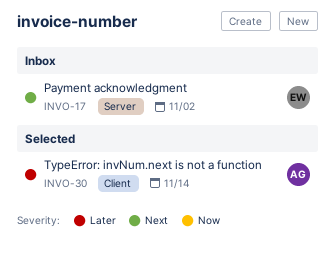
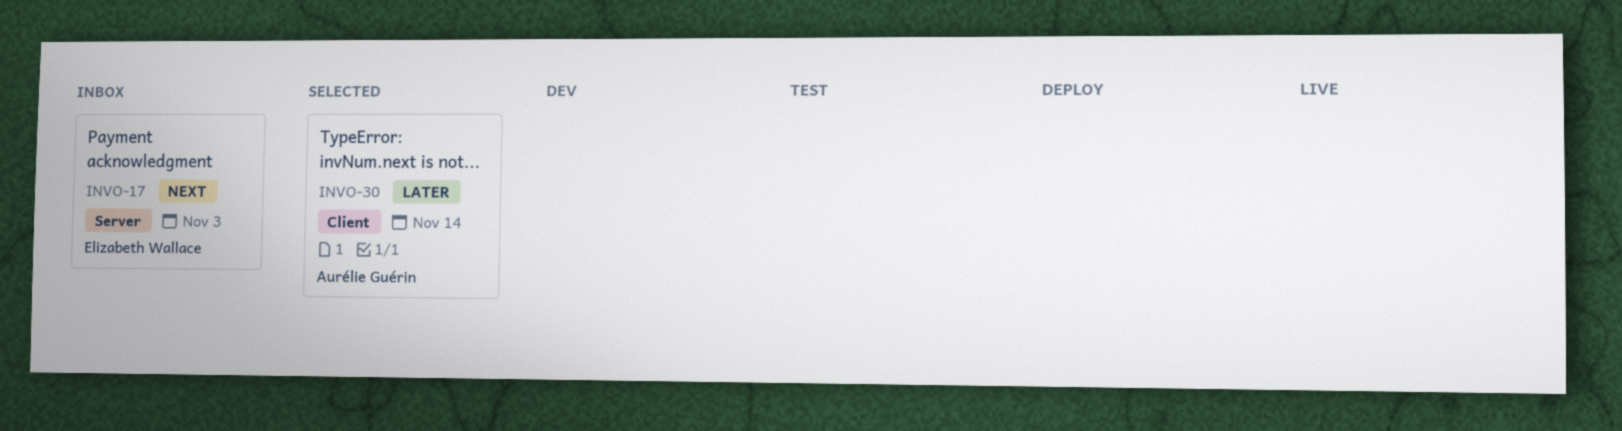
INVO-17, due: Nov 2 -> Nov 3

